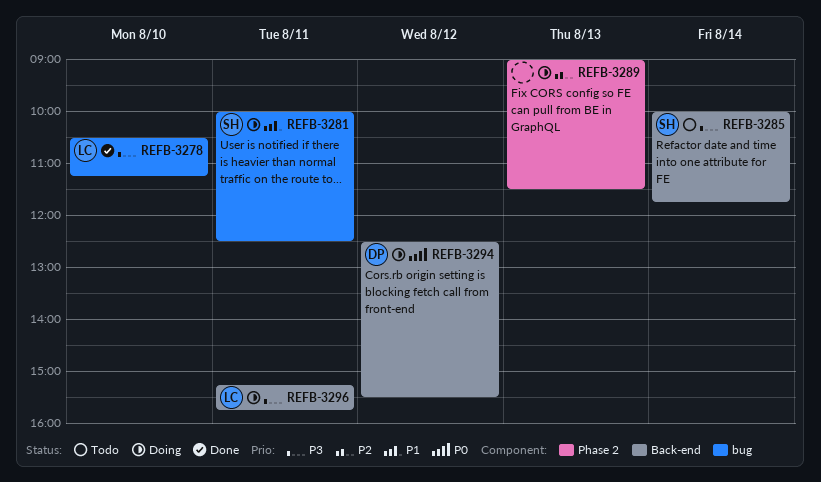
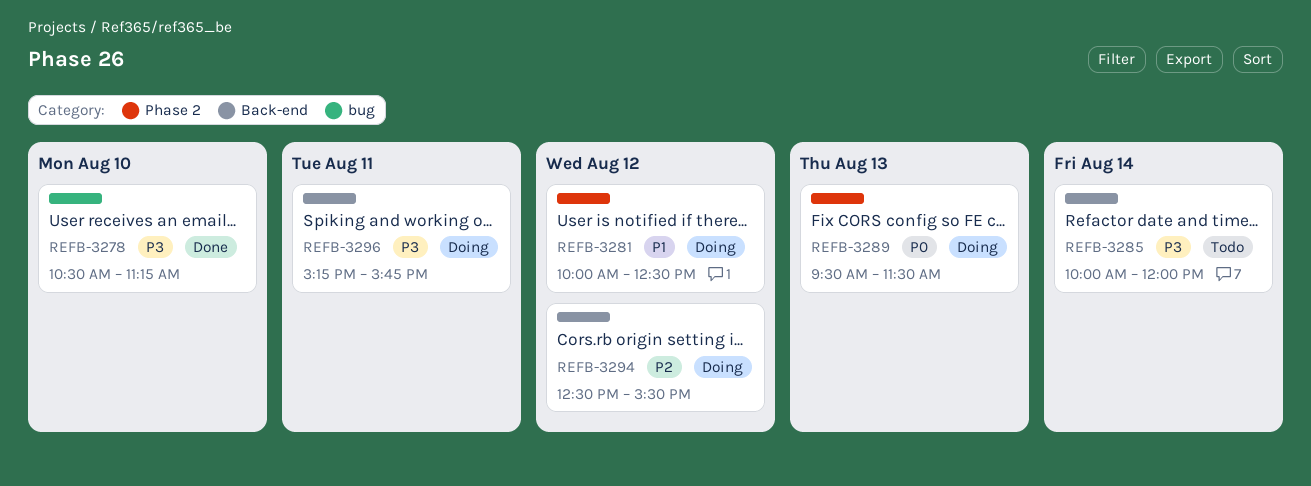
REFB-3281, label: bug -> Phase 2
REFB-3281, day: Aug 11 -> Aug 12
REFB-3285, ends: 11:45 -> 12:00
REFB-3289, priority: P2 -> P0
REFB-3289, begins: 09:00 -> 09:30
REFB-3294, priority: P0 -> P2

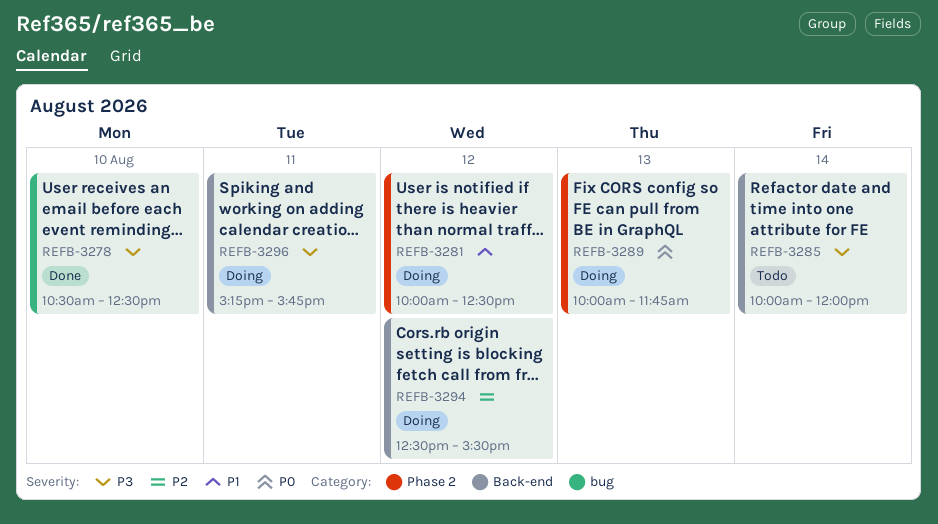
REFB-3278, ends: 11:15 -> 12:30
REFB-3289, begins: 09:30 -> 10:00
REFB-3289, ends: 11:30 -> 11:45

